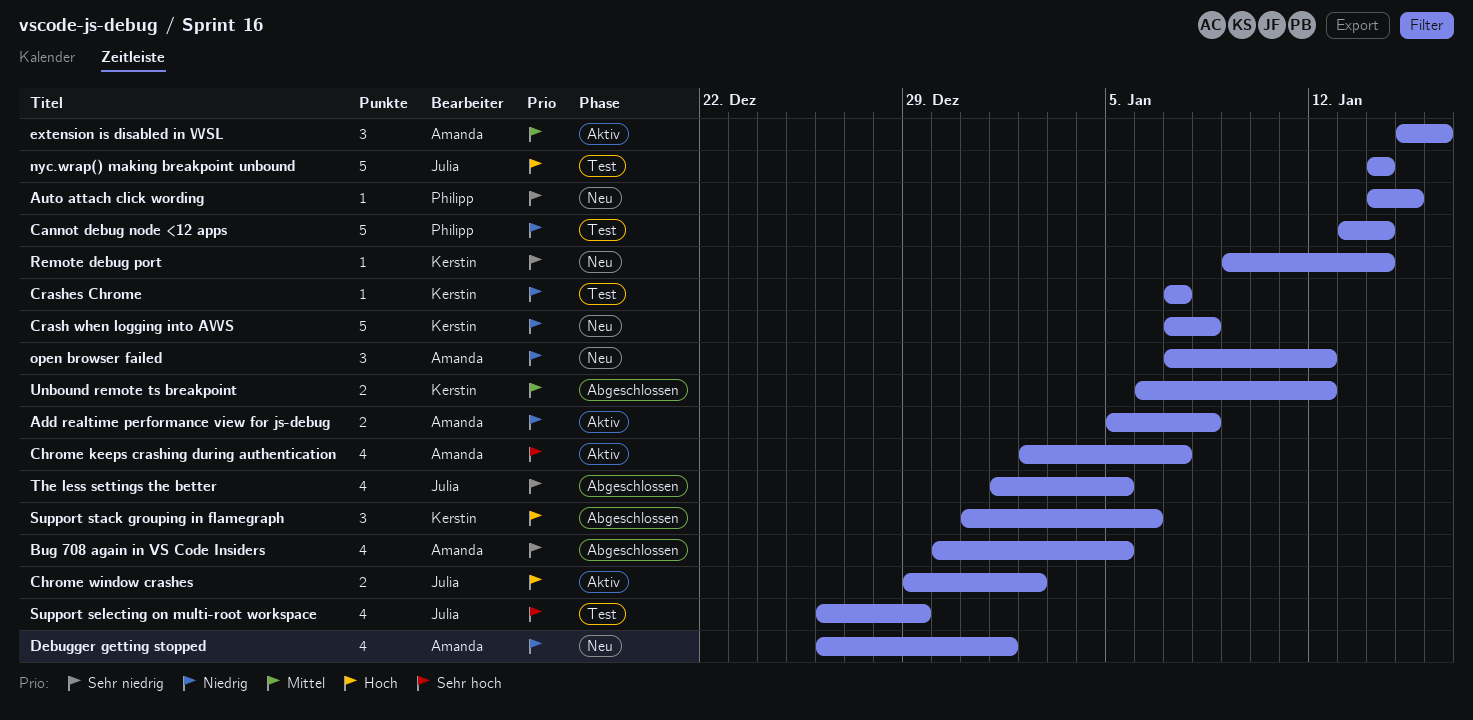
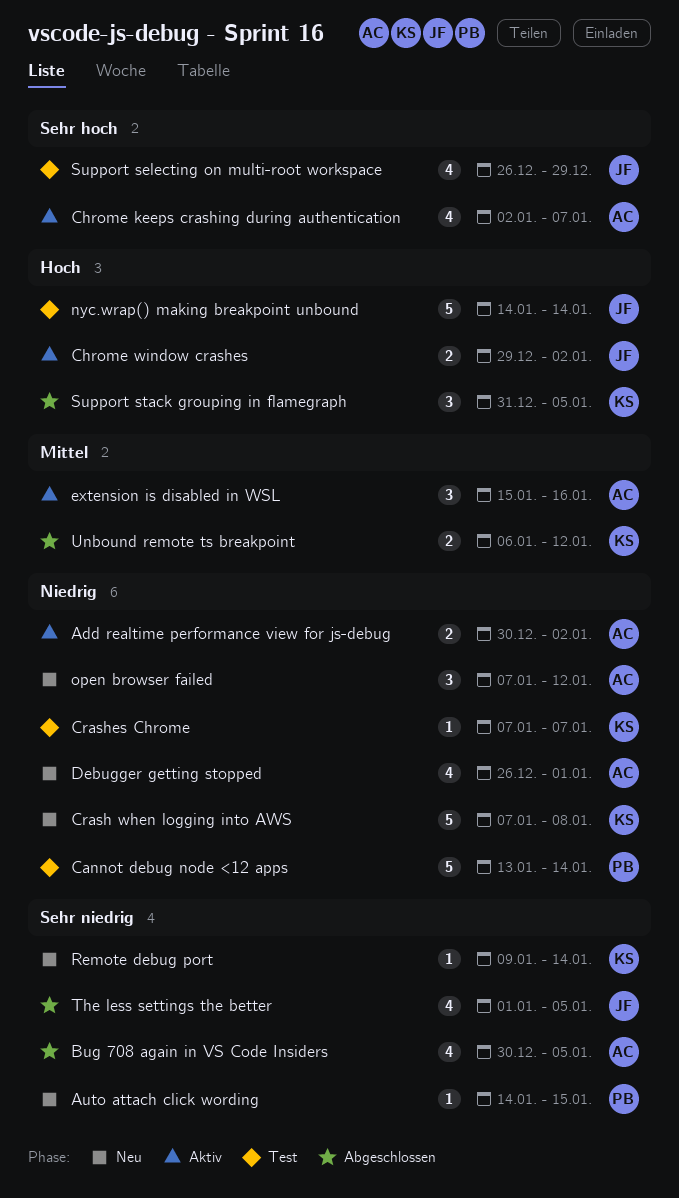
Add realtime performance view for js-debug, start: Jan 5 -> Dec 30
Add realtime performance view for js-debug, due: Jan 8 -> Jan 2
Support stack grouping in flamegraph, due: Jan 6 -> Jan 5

